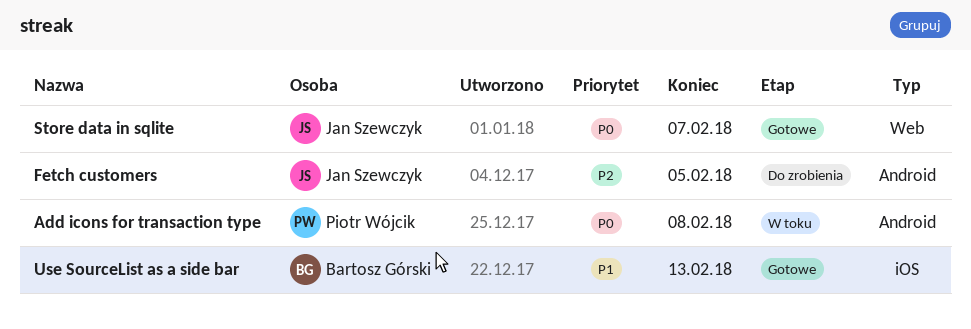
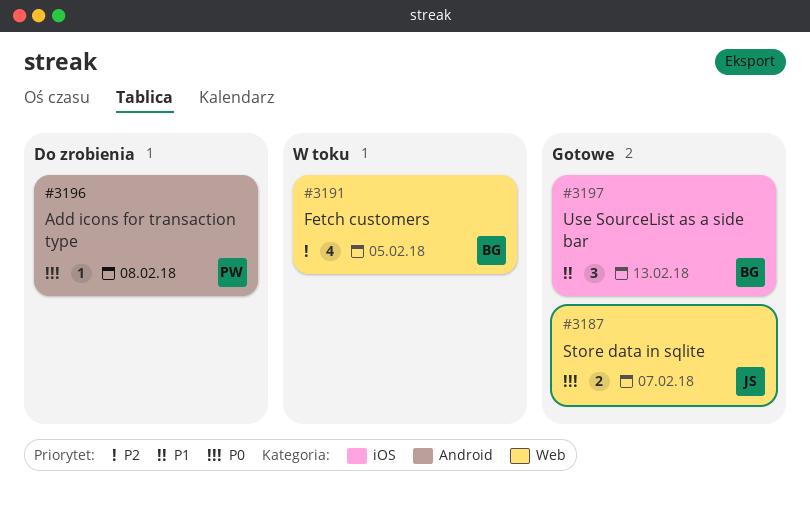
Add icons for transaction type, status: W toku -> Do zrobienia
Fetch customers, status: Do zrobienia -> W toku
Fetch customers, owner: Jan Szewczyk -> Bartosz Górski
Fetch customers, label: Android -> Web

